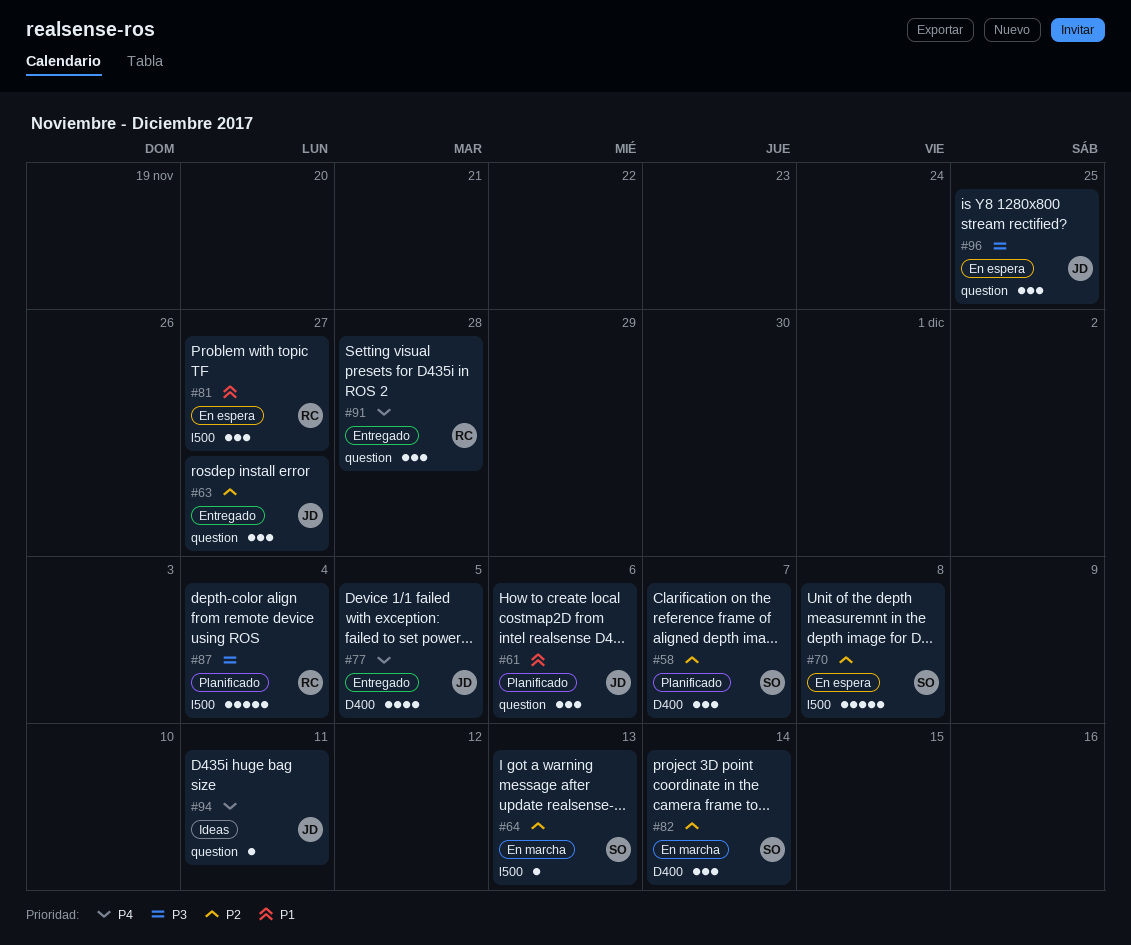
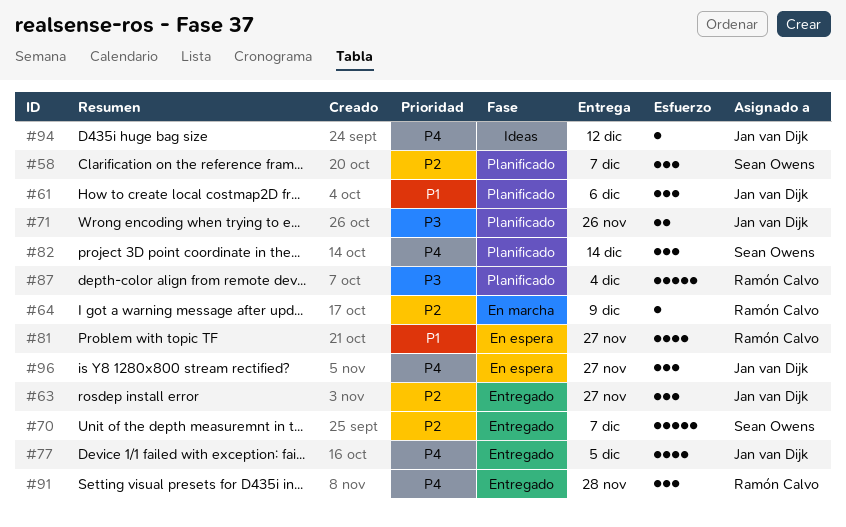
#64, owner: Sean Owens -> Ramón Calvo
#64, due: Dec 13 -> Dec 9
#70, status: En espera -> Entregado
#70, due: Dec 8 -> Dec 7
#71: none -> present
#81, estimate: 3 -> 4
#82, status: En marcha -> Planificado
#82, priority: P2 -> P4
#94, due: Dec 11 -> Dec 12
#96, priority: P3 -> P4
#96, due: Nov 25 -> Nov 27

